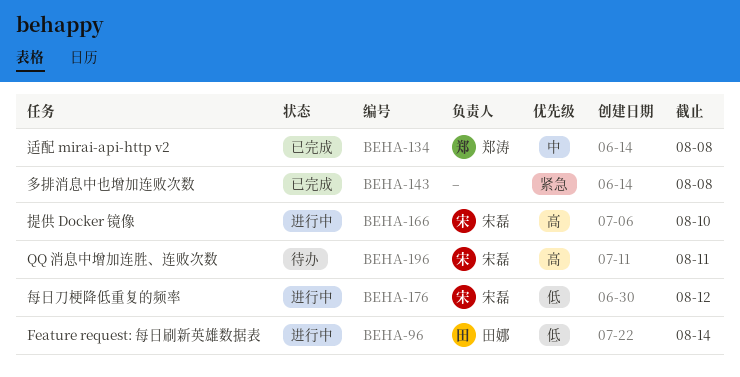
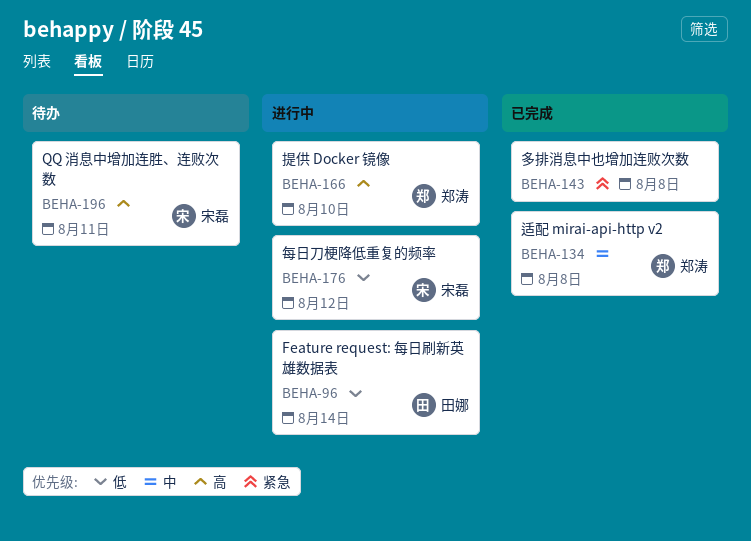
BEHA-166, owner: 宋磊 -> 郑涛

